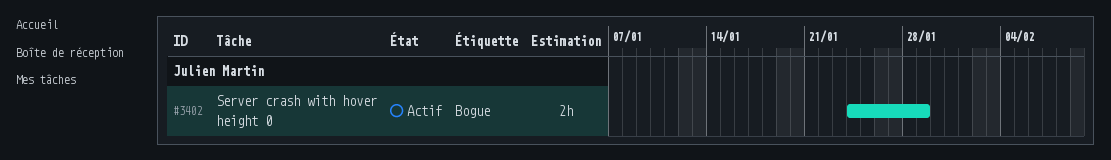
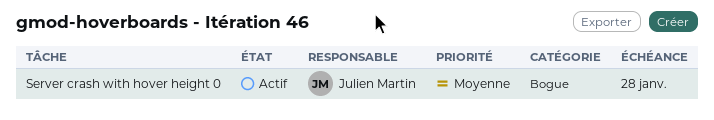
Server crash with hover height 0, due: Jan 29 -> Jan 28

